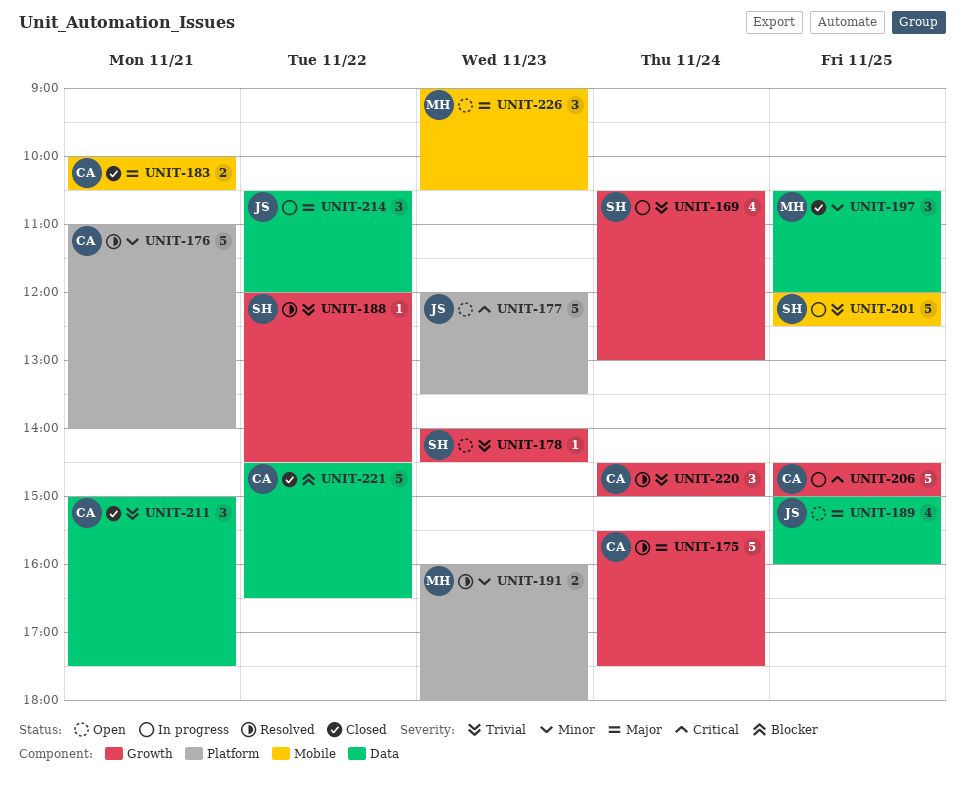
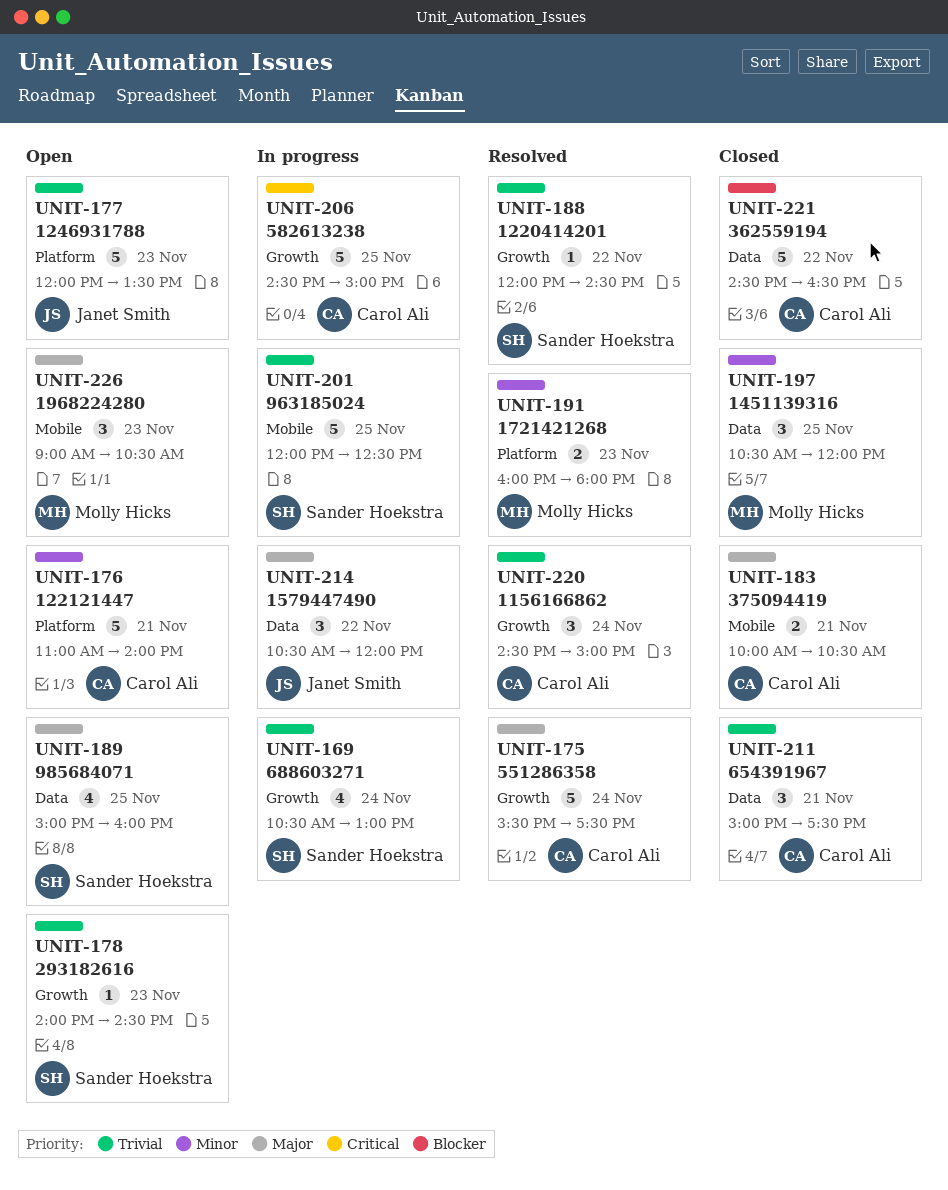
UNIT-176, status: Resolved -> Open
UNIT-177, priority: Critical -> Trivial
UNIT-189, owner: Janet Smith -> Sander Hoekstra

